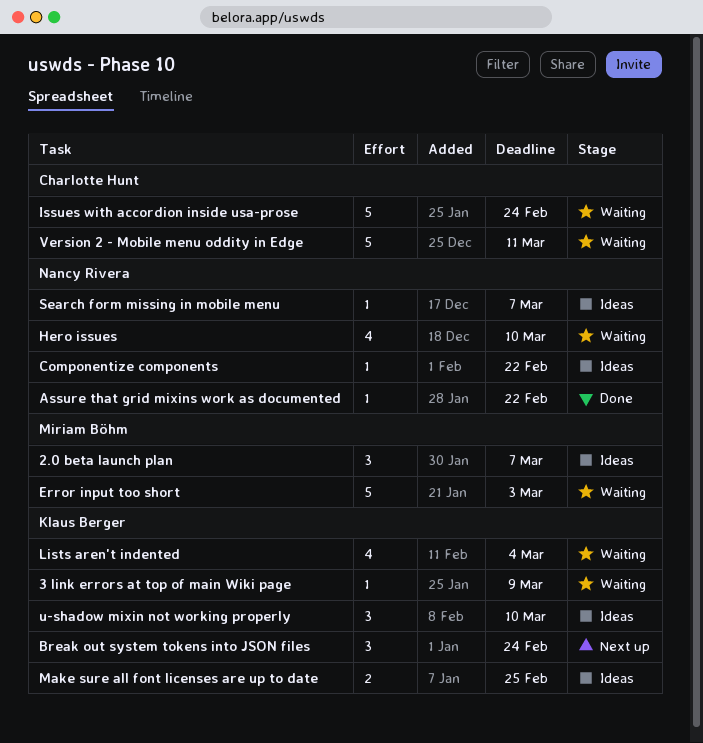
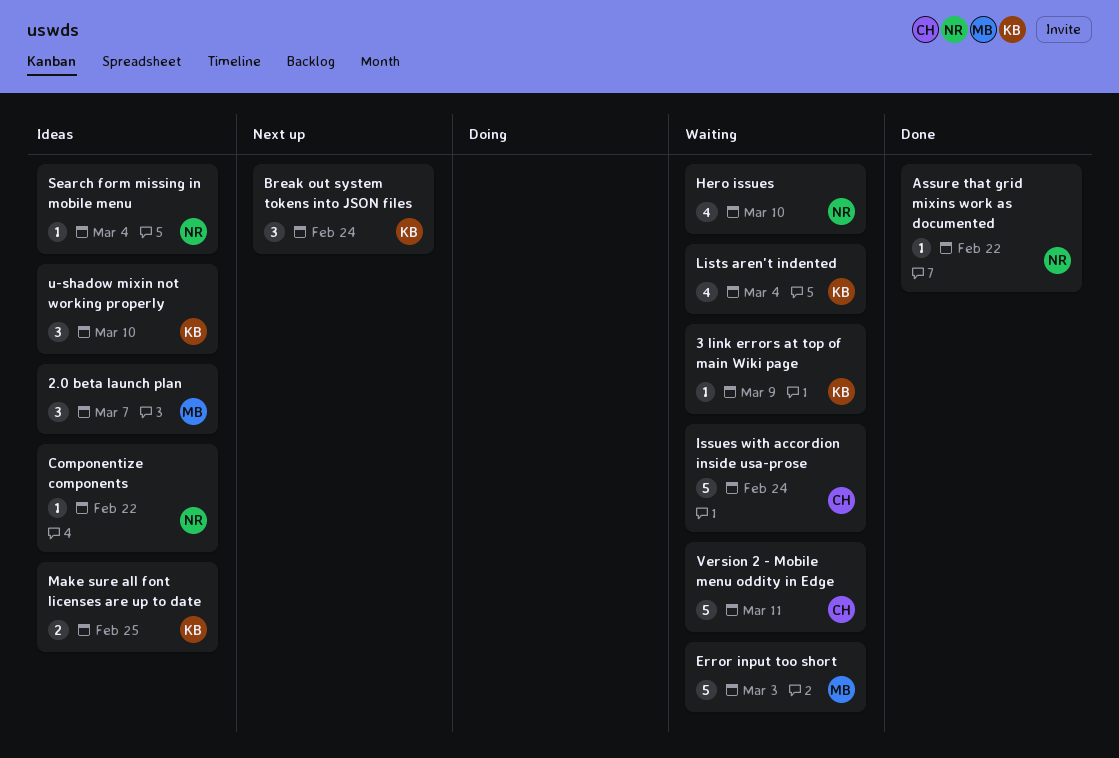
Search form missing in mobile menu, due: Mar 7 -> Mar 4

